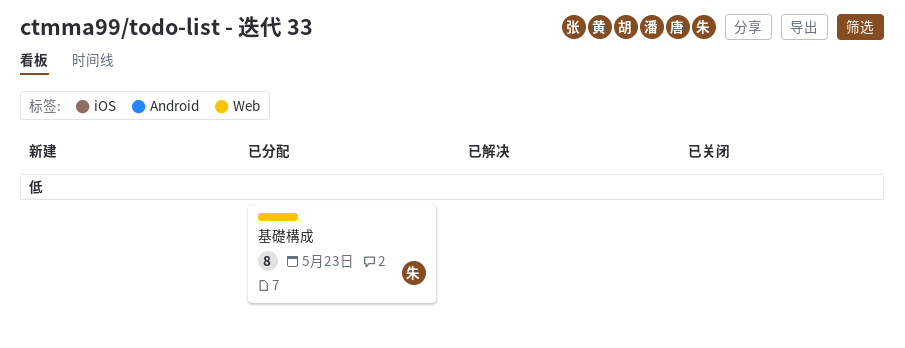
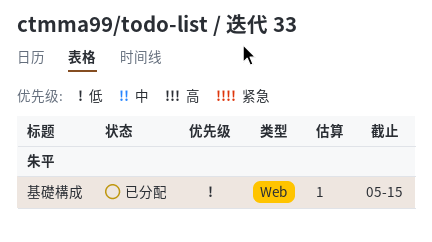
基礎構成, estimate: 8 -> 1
基礎構成, due: May 23 -> May 15

